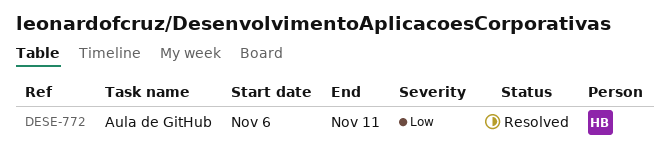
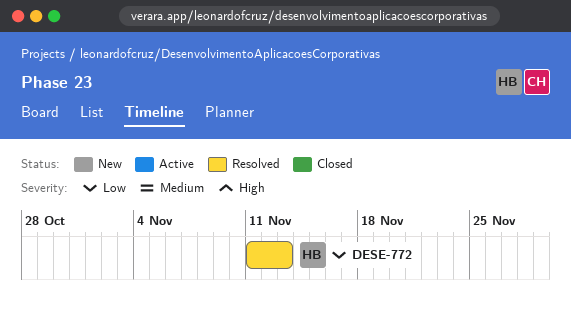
DESE-772, start: Nov 6 -> Nov 11
DESE-772, due: Nov 11 -> Nov 13

